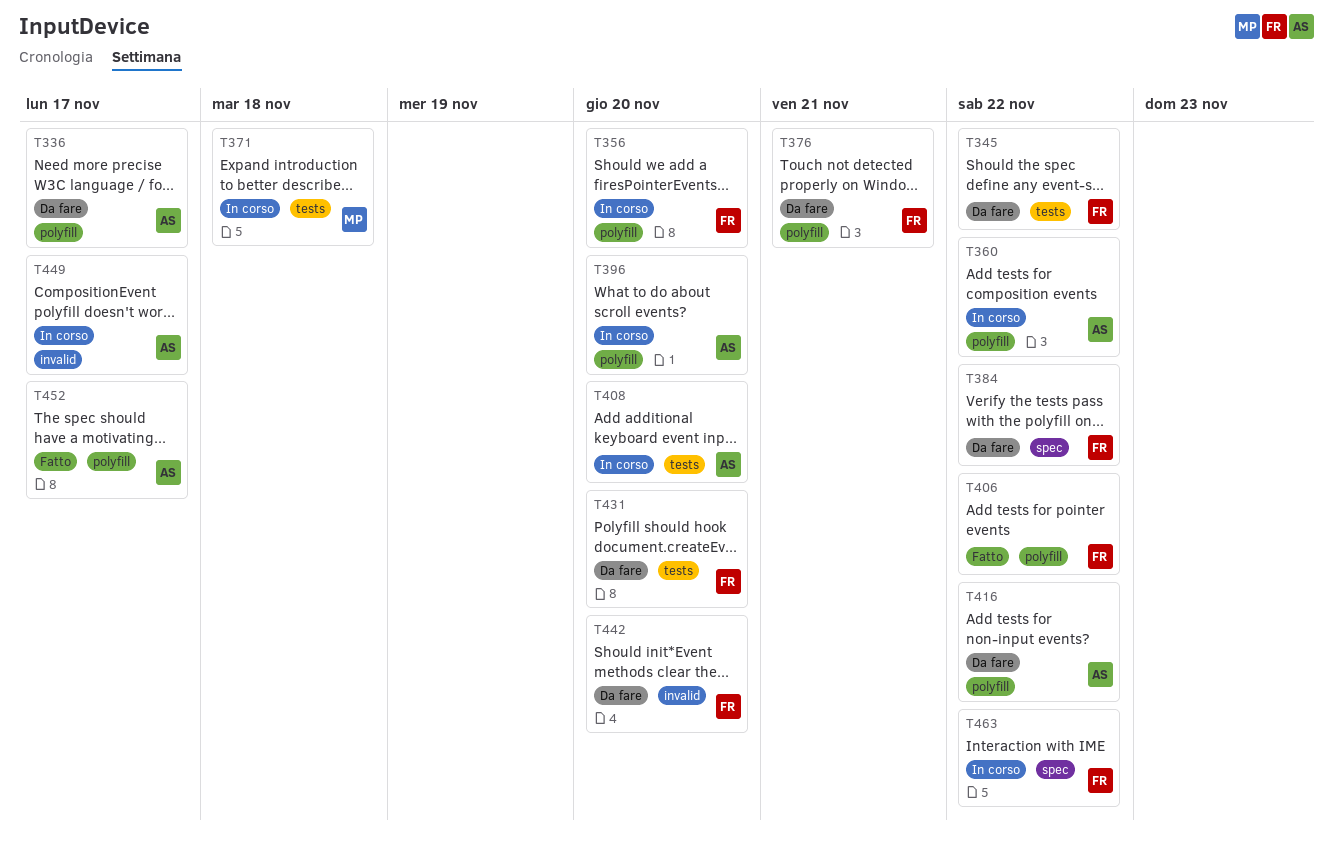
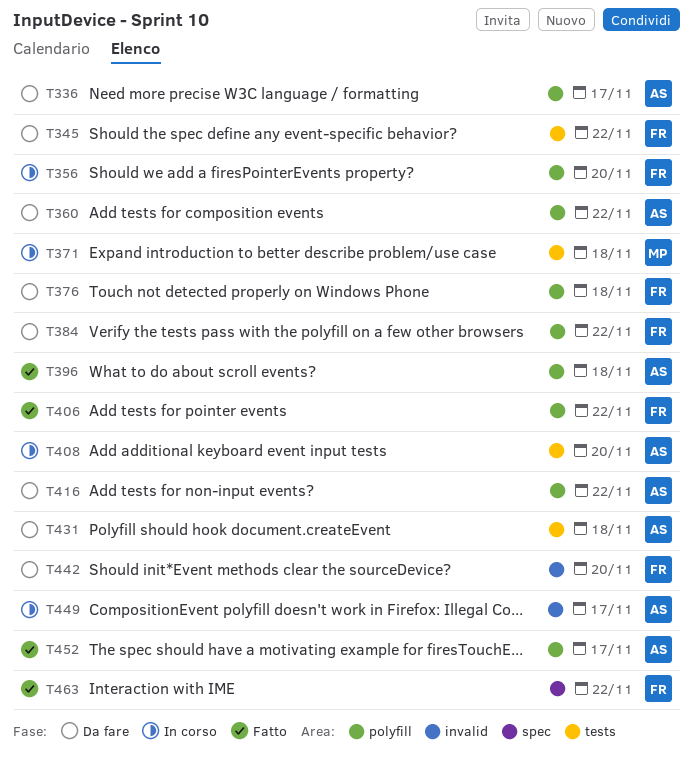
T360, status: In corso -> Da fare
T376, due: Nov 21 -> Nov 18
T384, label: spec -> polyfill
T396, status: In corso -> Fatto
T396, due: Nov 20 -> Nov 18
T431, owner: FR -> AS
T431, due: Nov 20 -> Nov 18
T463, status: In corso -> Fatto

